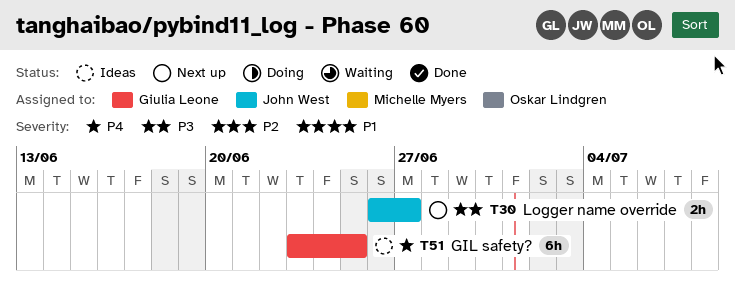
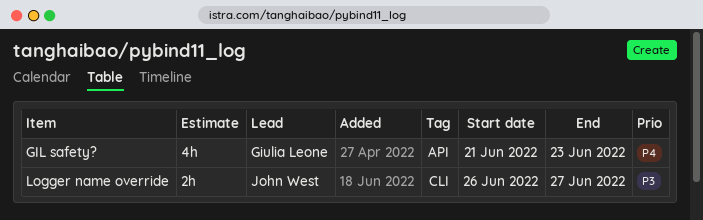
GIL safety?, estimate: 6h -> 4h
GIL safety?, start: Jun 23 -> Jun 21
GIL safety?, due: Jun 25 -> Jun 23

